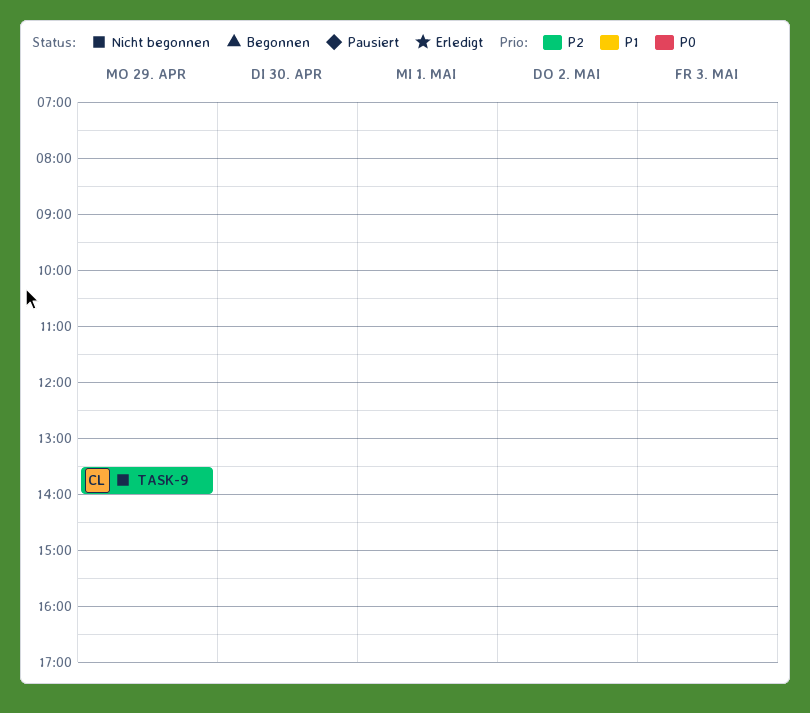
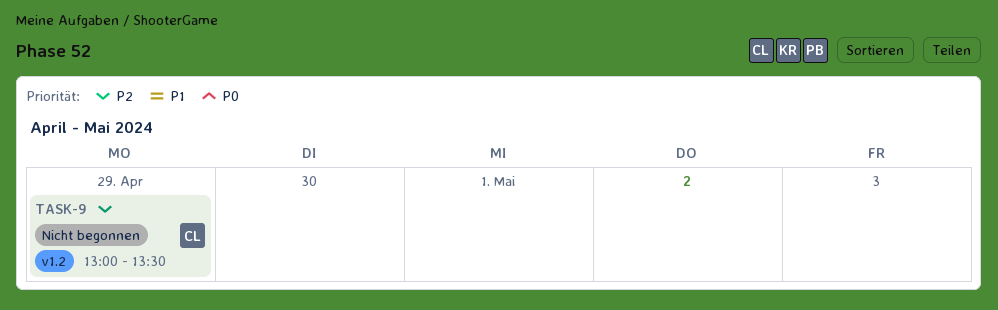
TASK-9, begins: 13:30 -> 13:00
TASK-9, ends: 14:00 -> 13:30

